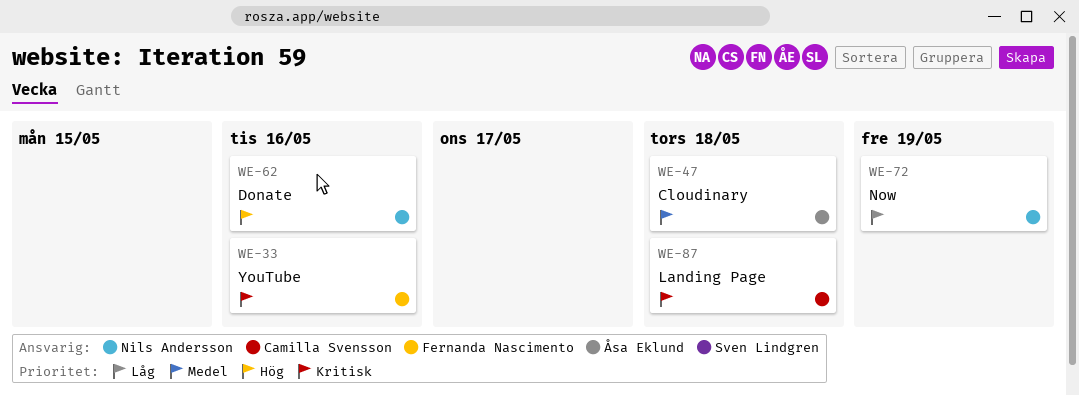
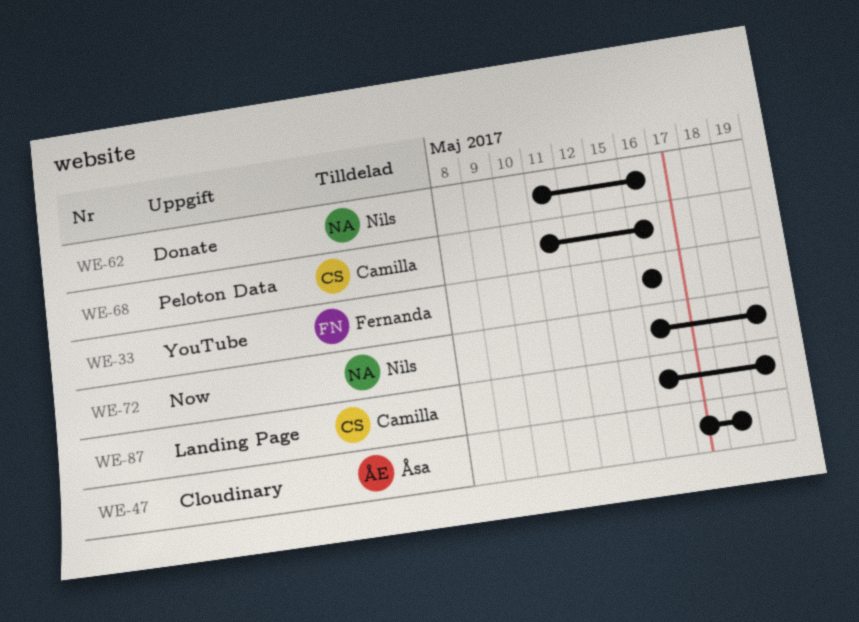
WE-68: none -> present
WE-87, due: May 18 -> May 19

